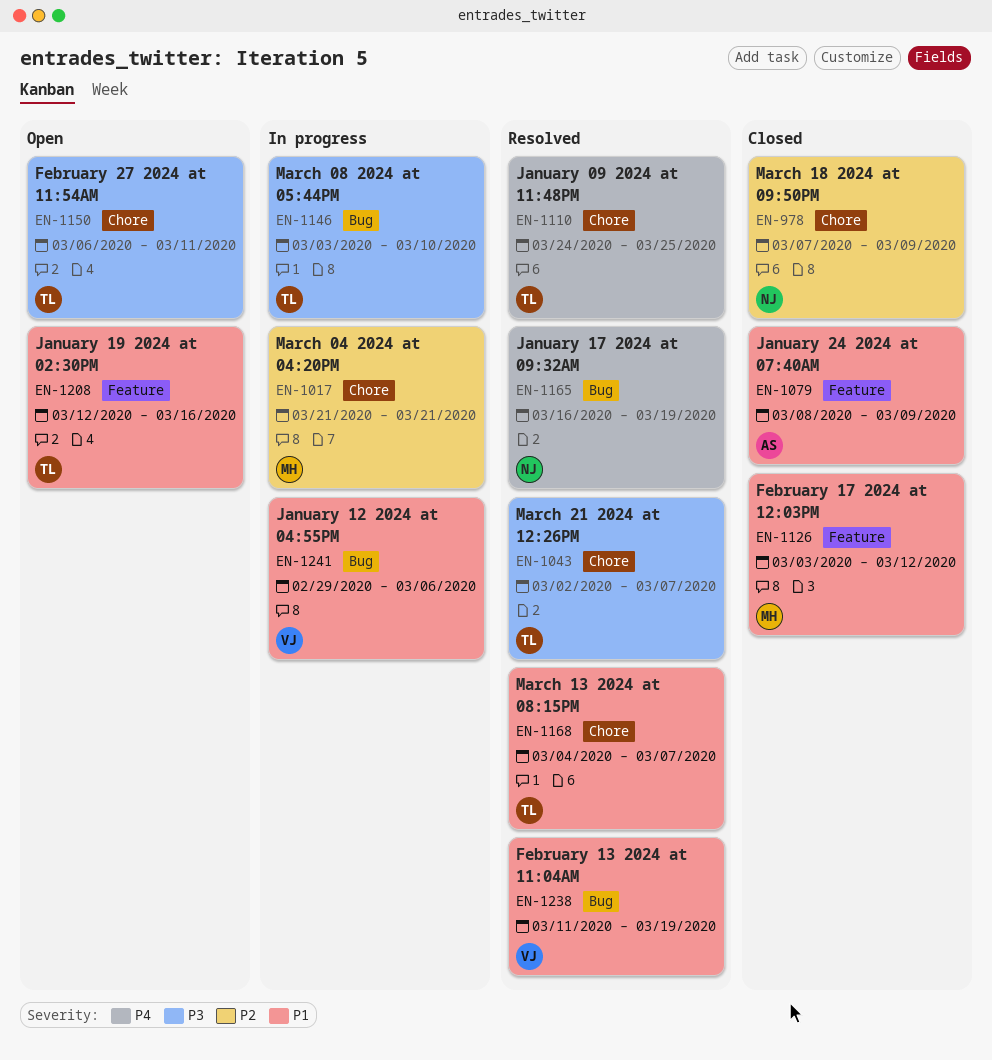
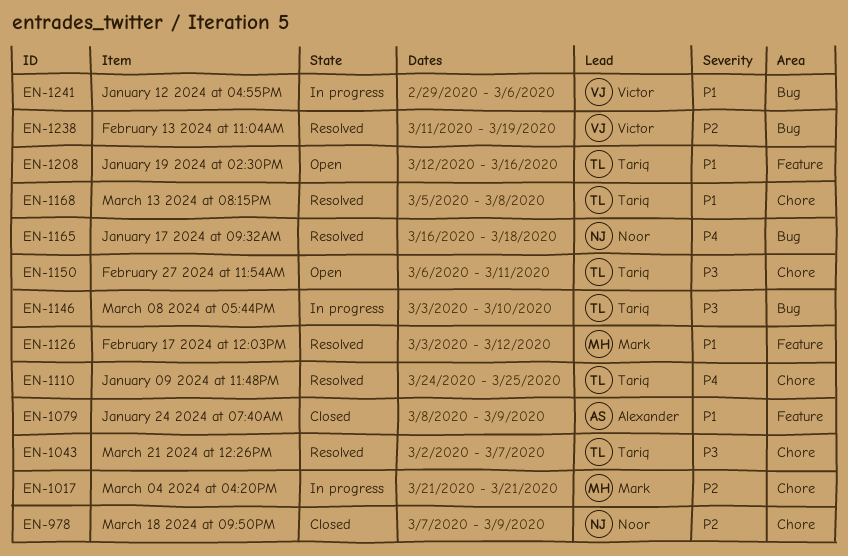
EN-1126, status: Closed -> Resolved
EN-1165, due: Mar 19 -> Mar 18
EN-1168, start: Mar 4 -> Mar 5
EN-1168, due: Mar 7 -> Mar 8
EN-1238, priority: P1 -> P2

